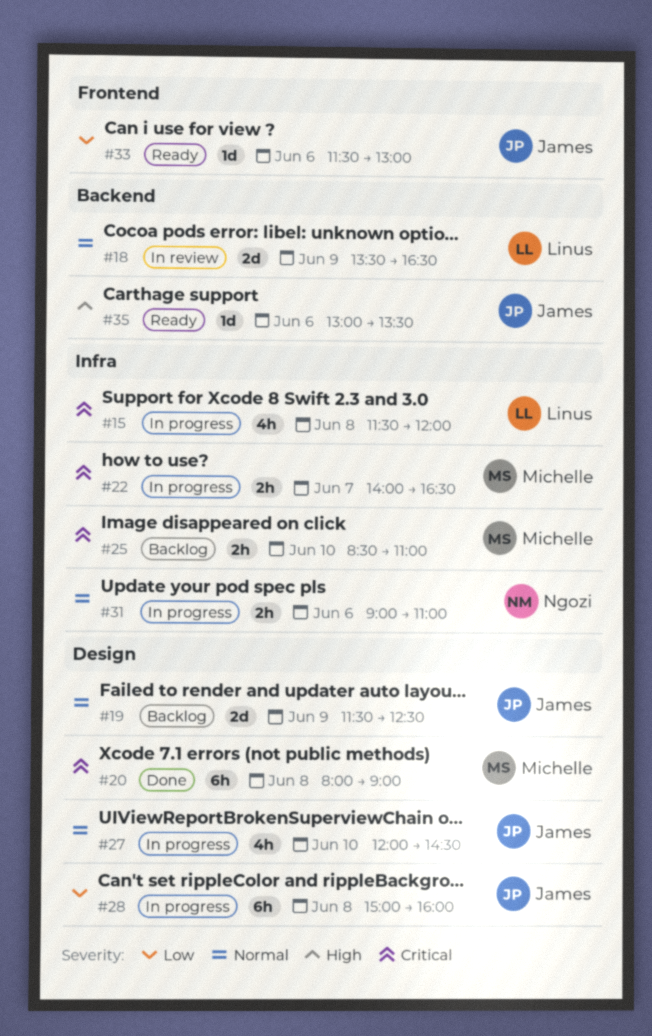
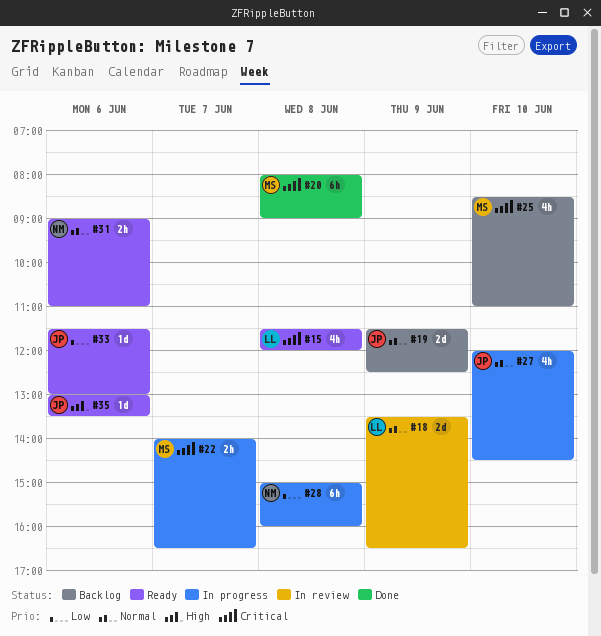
#15, status: In progress -> Ready
#25, estimate: 2h -> 4h
#28, owner: James -> Ngozi
#31, status: In progress -> Ready

